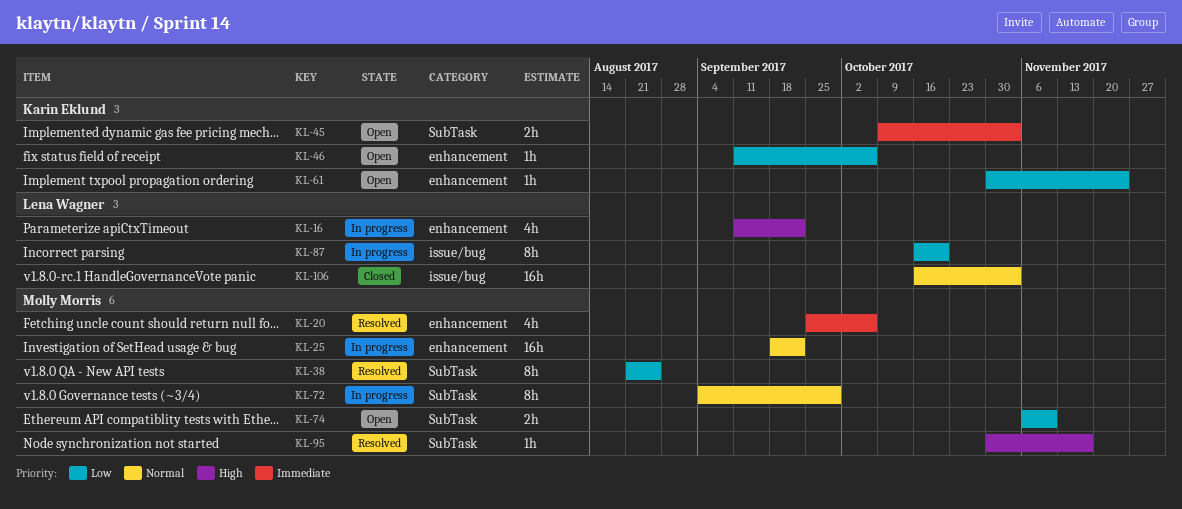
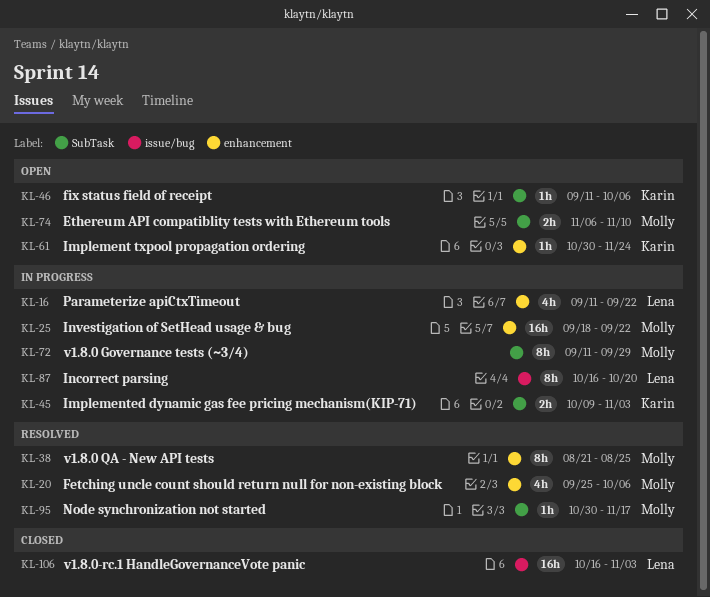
KL-38, label: SubTask -> enhancement
KL-45, status: Open -> In progress
KL-46, label: enhancement -> SubTask
KL-72, start: Sep 4 -> Sep 11

